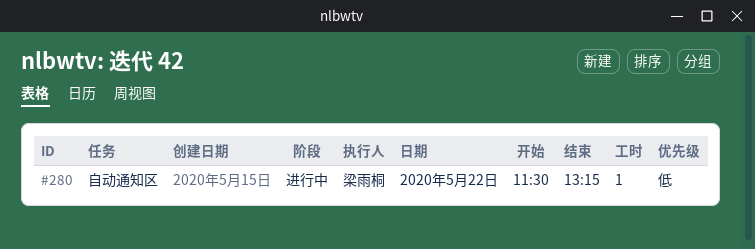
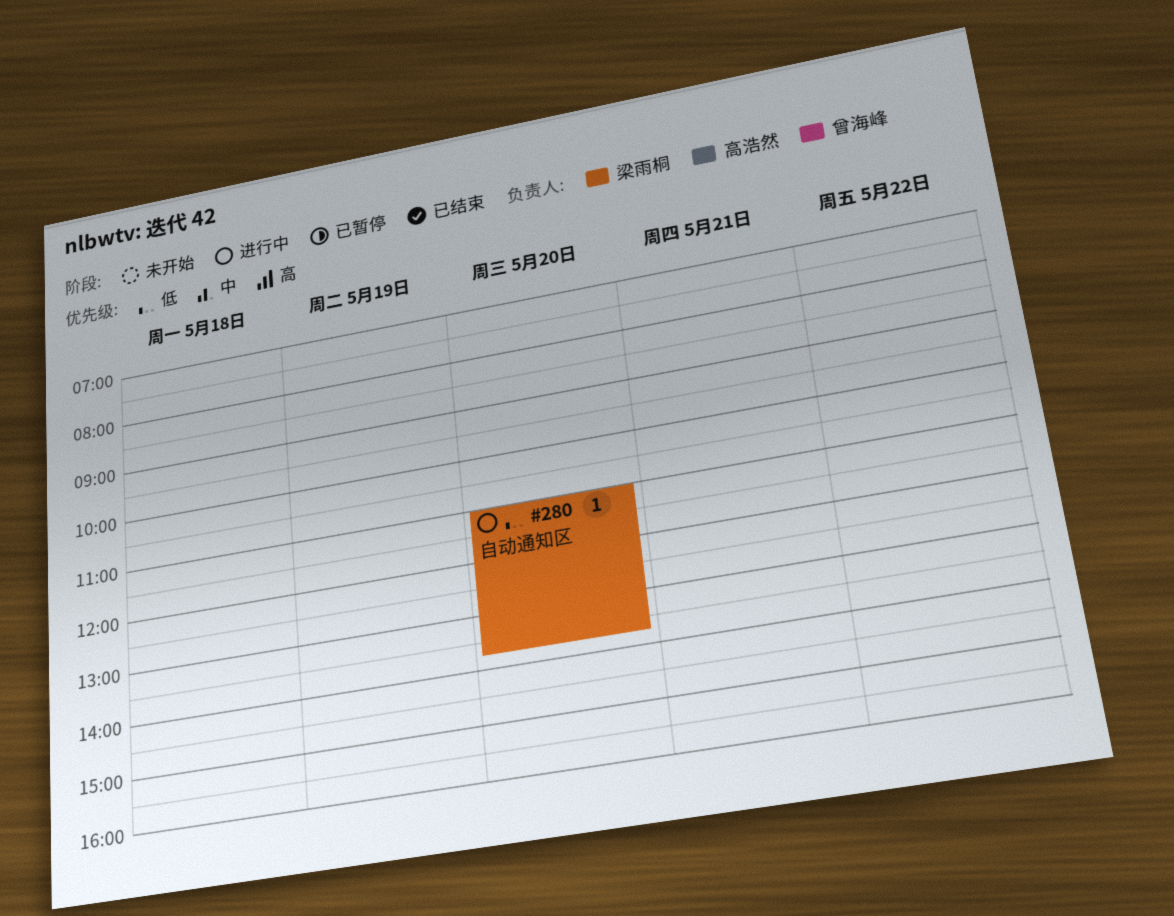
#280, day: May 22 -> May 20
#280, begins: 11:30 -> 11:00
#280, ends: 13:15 -> 13:45

